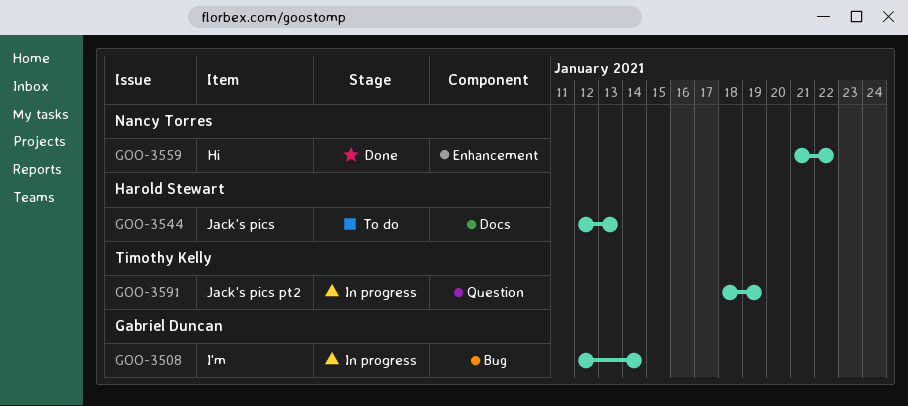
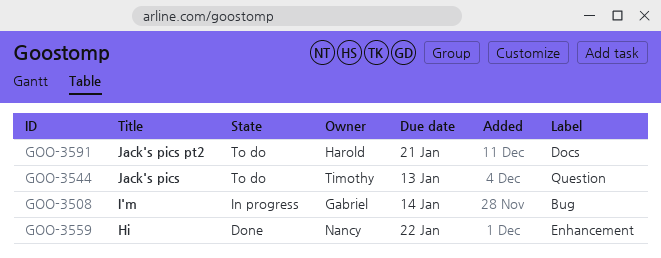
GOO-3544, owner: Harold Stewart -> Timothy Kelly
GOO-3544, label: Docs -> Question
GOO-3591, status: In progress -> To do
GOO-3591, owner: Timothy Kelly -> Harold Stewart
GOO-3591, label: Question -> Docs
GOO-3591, due: Jan 19 -> Jan 21

